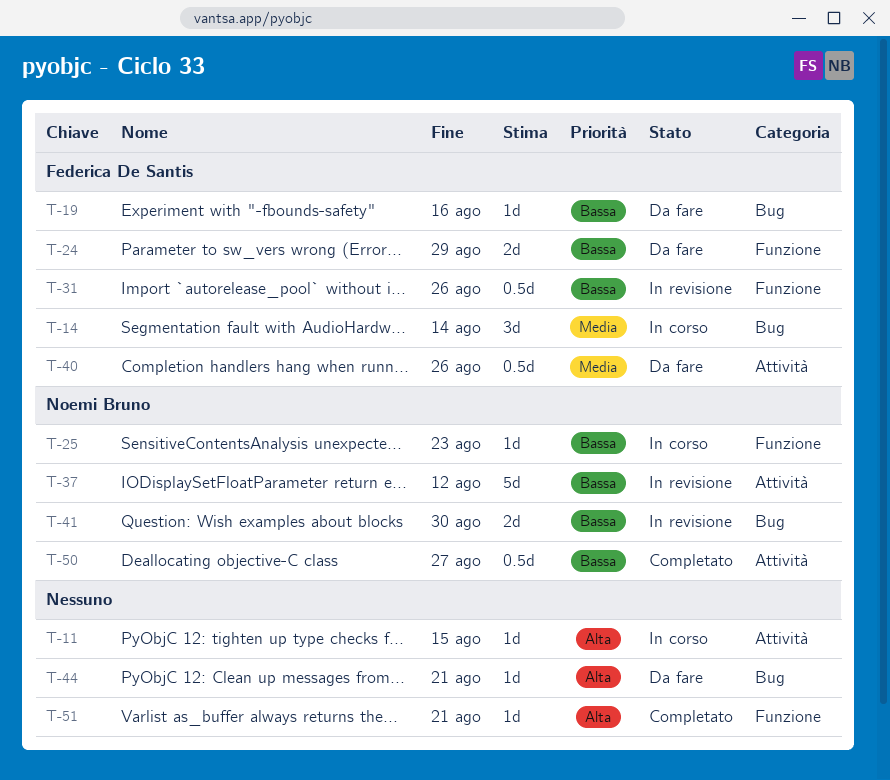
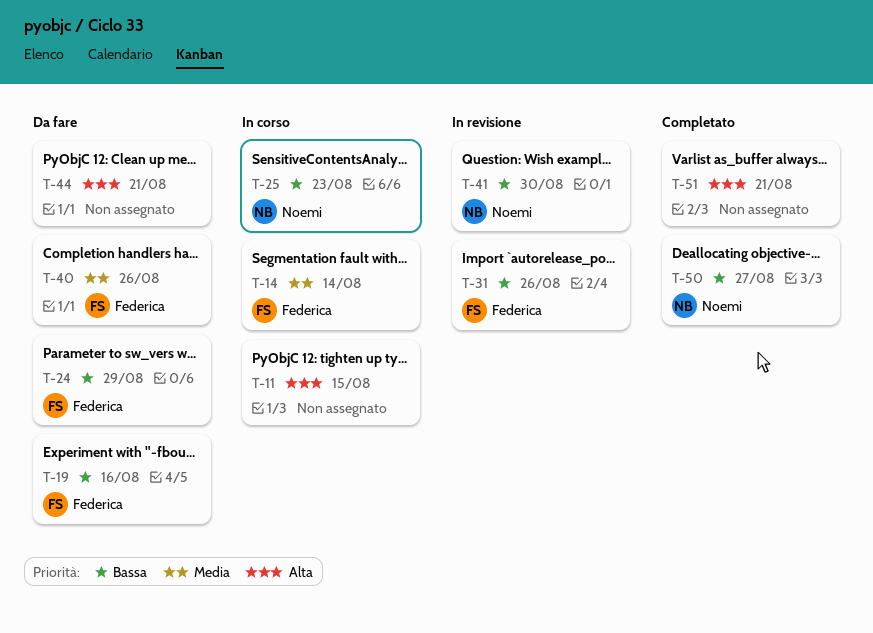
T-37: present -> none

